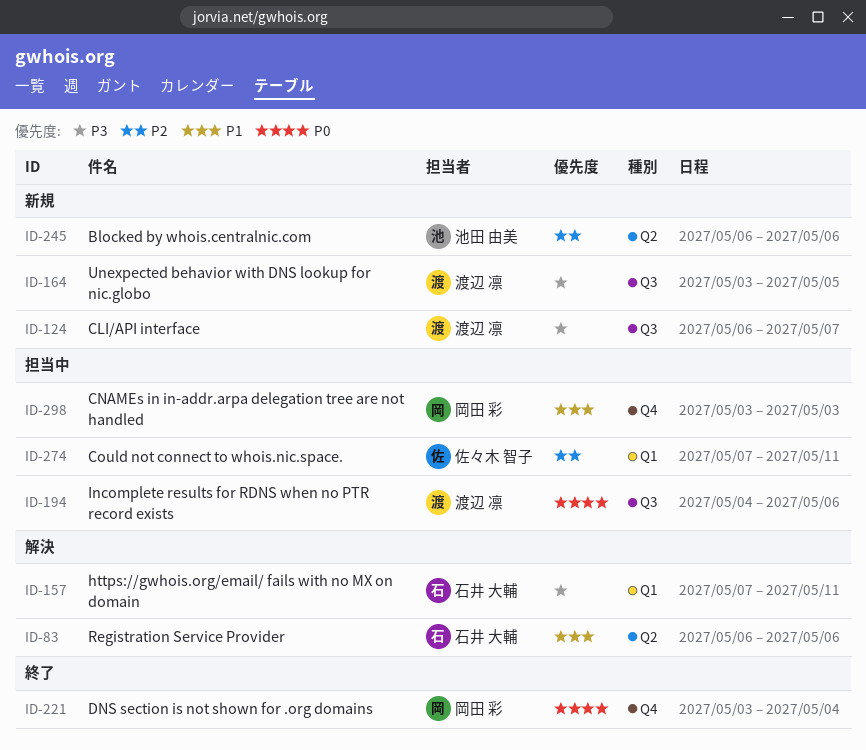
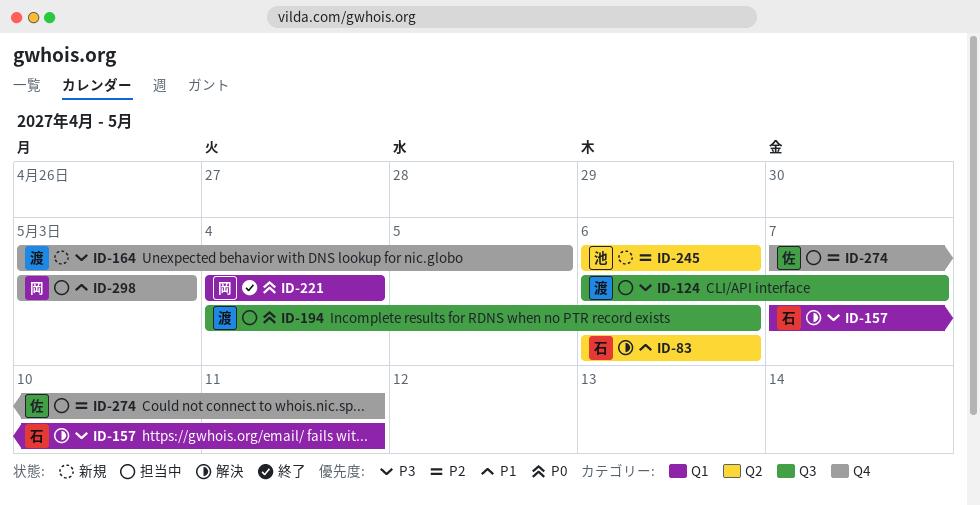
ID-124, status: 新規 -> 担当中
ID-164, label: Q3 -> Q4
ID-221, label: Q4 -> Q1
ID-221, start: May 3 -> May 4
ID-274, label: Q1 -> Q4

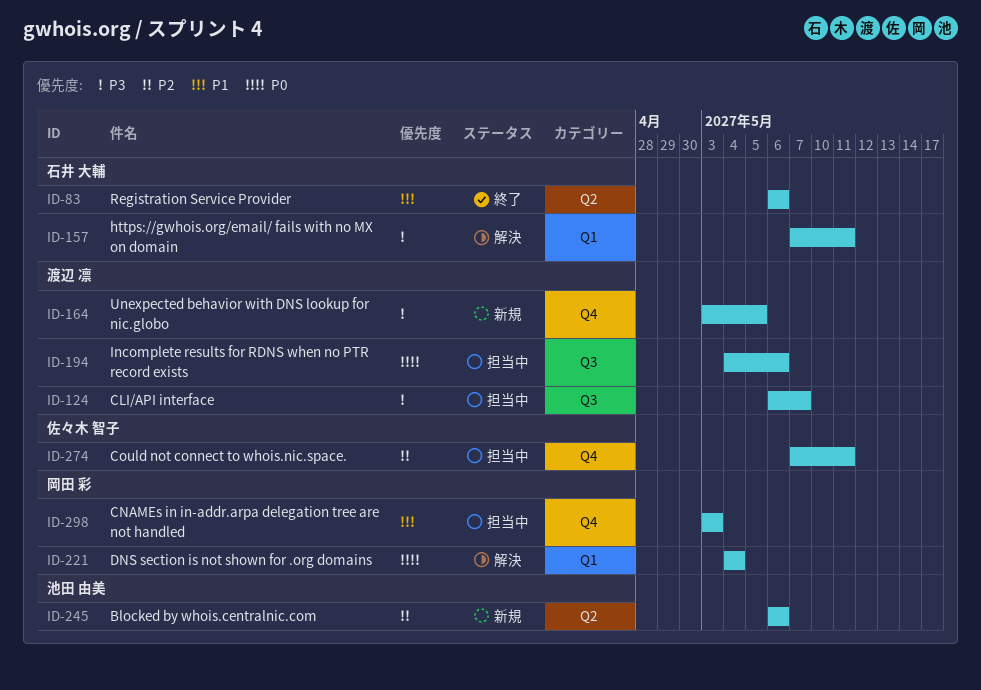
ID-83, status: 解決 -> 終了
ID-221, status: 終了 -> 解決

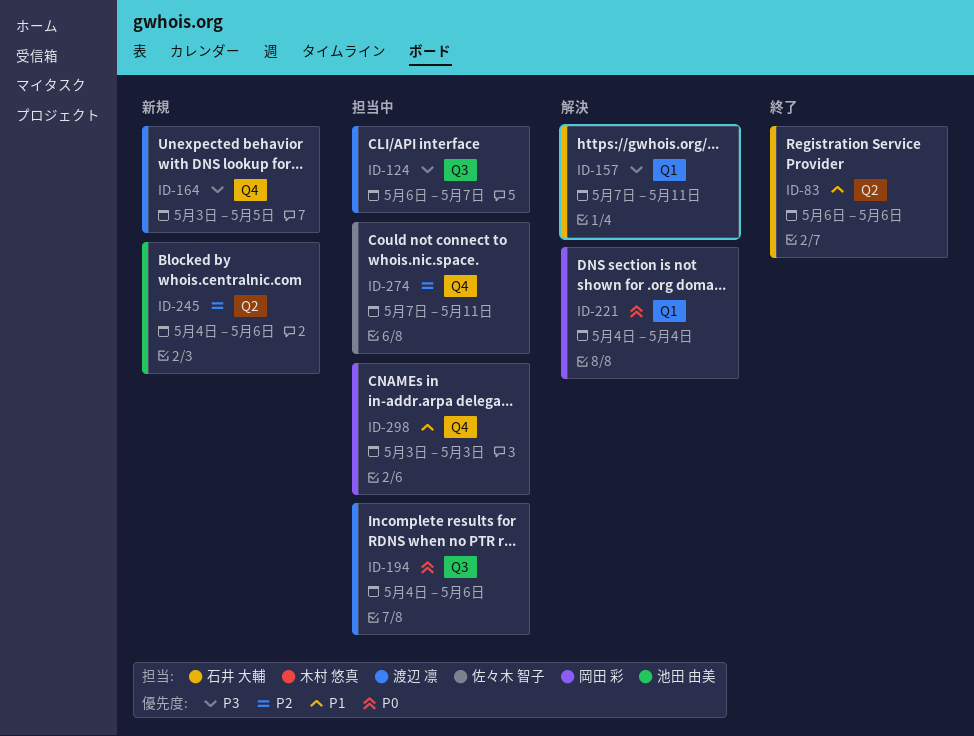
ID-245, start: May 6 -> May 4

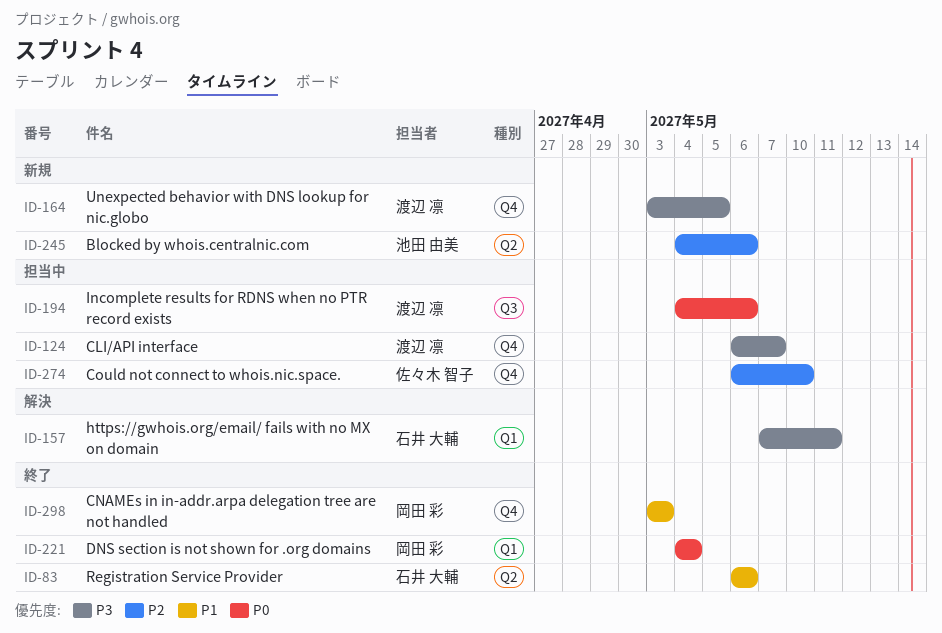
ID-124, label: Q3 -> Q4
ID-221, status: 解決 -> 終了
ID-274, start: May 7 -> May 6
ID-274, due: May 11 -> May 10
ID-298, status: 担当中 -> 終了

